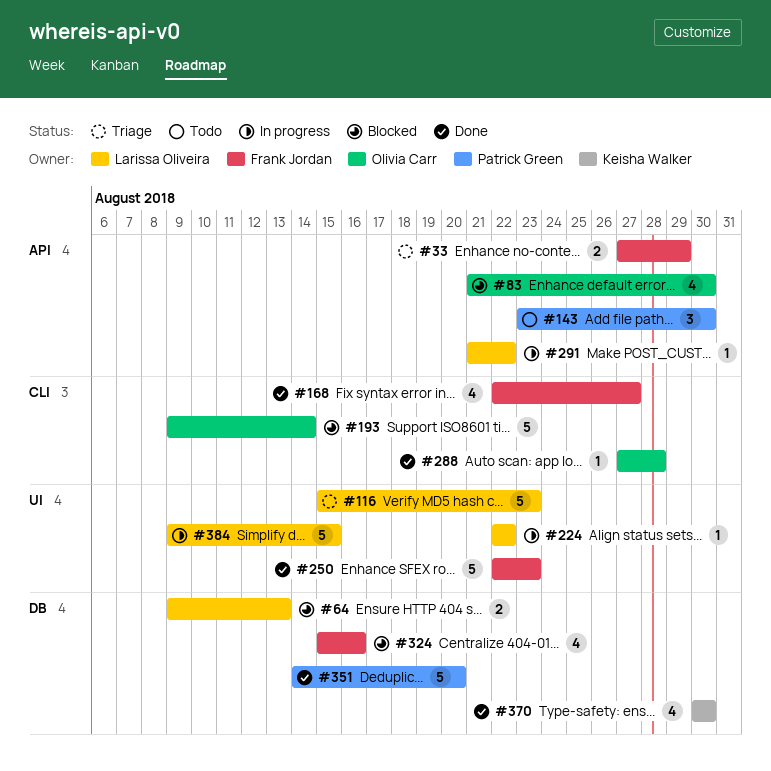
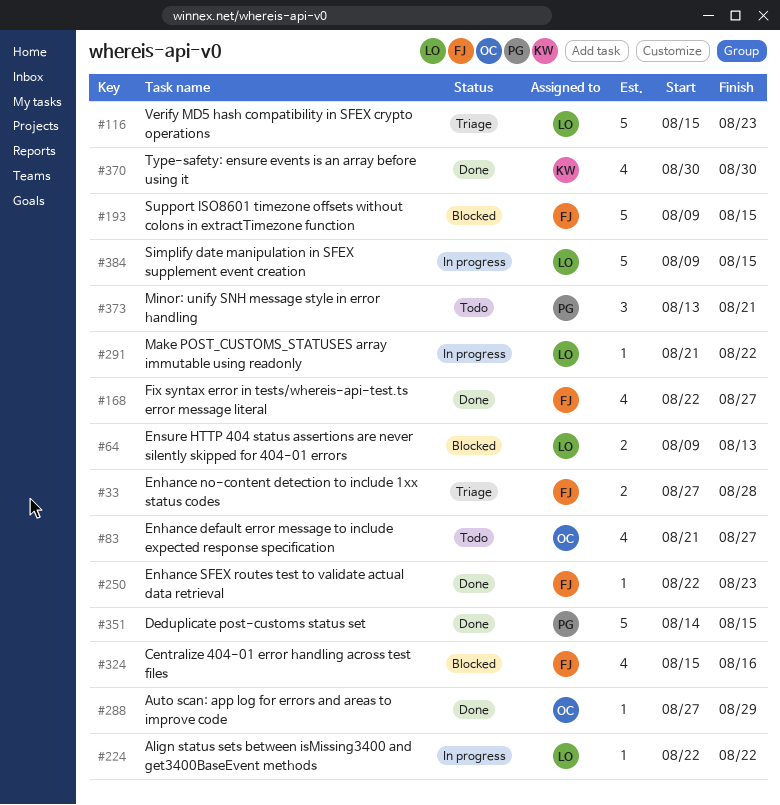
#33, due: Aug 29 -> Aug 28
#83, status: Blocked -> Todo
#83, due: Aug 30 -> Aug 27
#143: present -> none
#193, owner: Olivia Carr -> Frank Jordan
#193, due: Aug 14 -> Aug 15
#250, estimate: 5 -> 1
#288, due: Aug 28 -> Aug 29
#351, due: Aug 20 -> Aug 15
#373: none -> present

